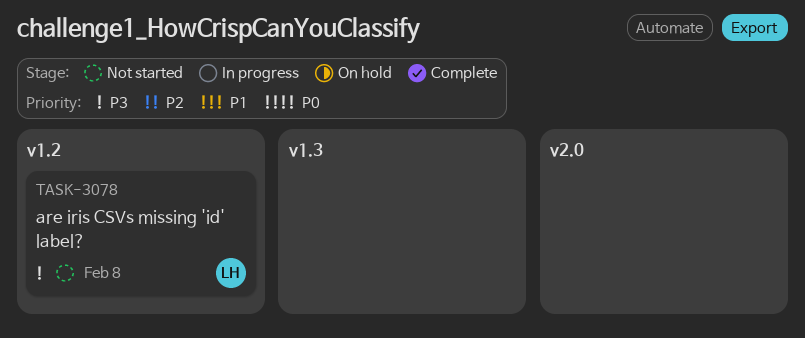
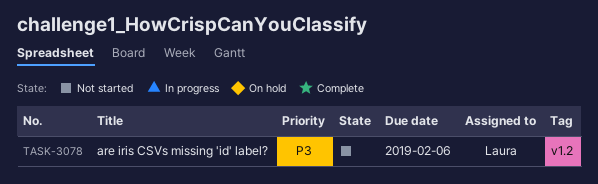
TASK-3078, due: Feb 8 -> Feb 6

